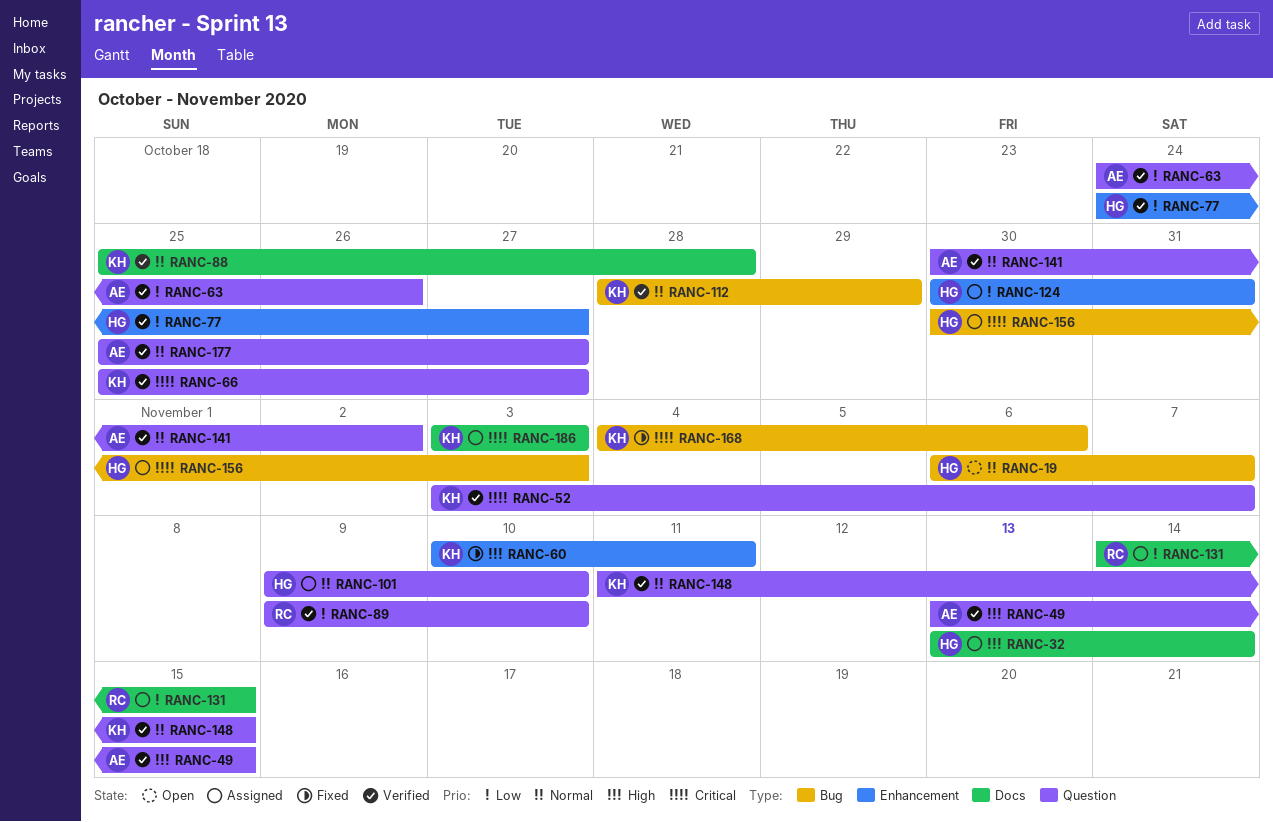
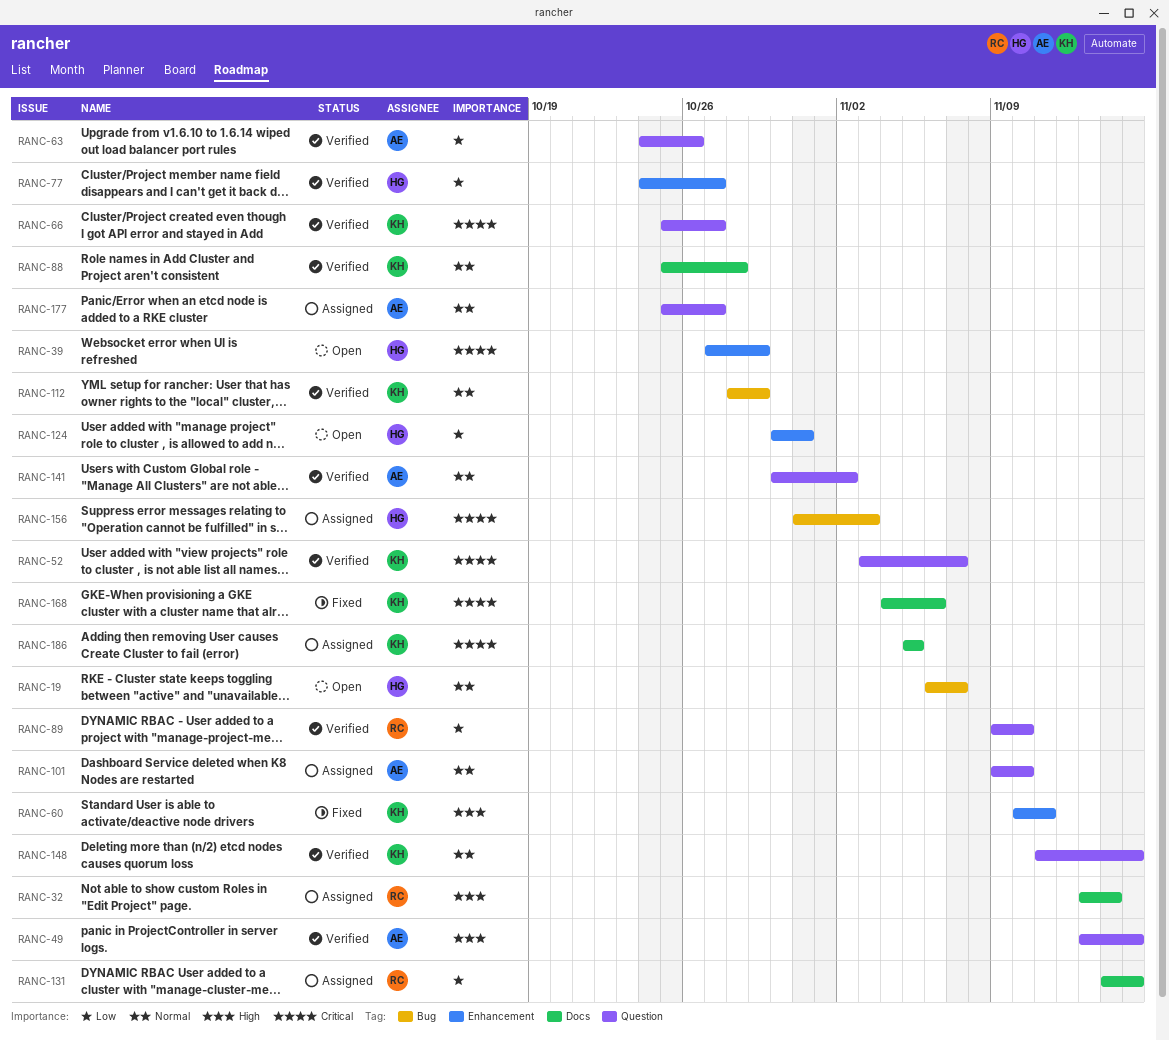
RANC-32, owner: HG -> RC
RANC-39: none -> present
RANC-101, owner: HG -> AE
RANC-124, status: Assigned -> Open
RANC-156, start: Oct 30 -> Oct 31
RANC-168, label: Bug -> Docs
RANC-177, status: Verified -> Assigned
RANC-186, start: Nov 3 -> Nov 5
RANC-186, due: Nov 3 -> Nov 5

